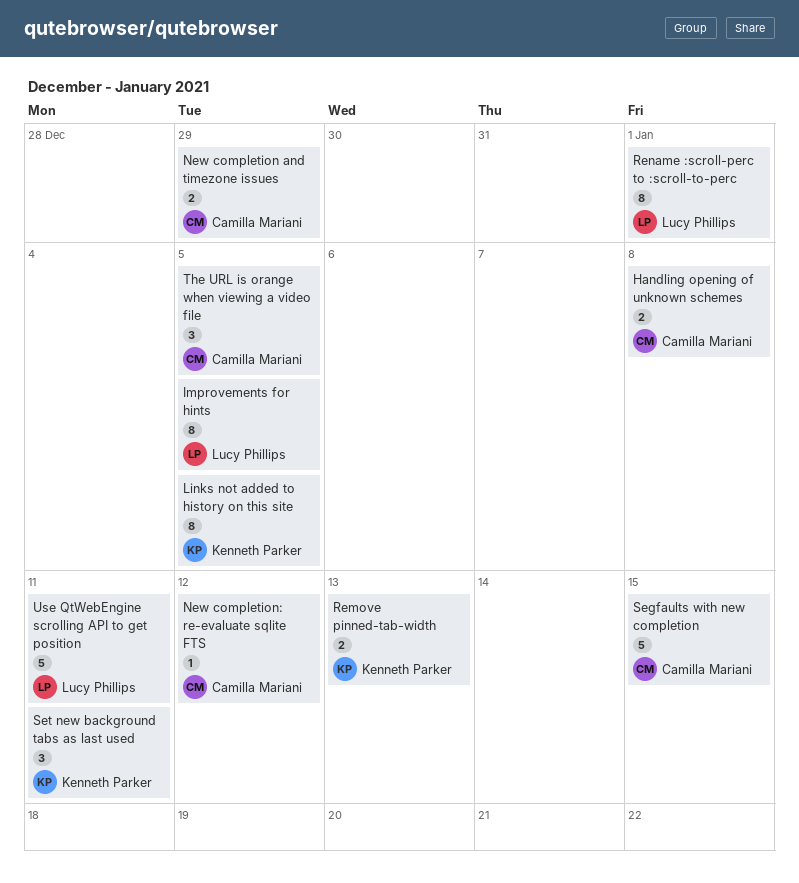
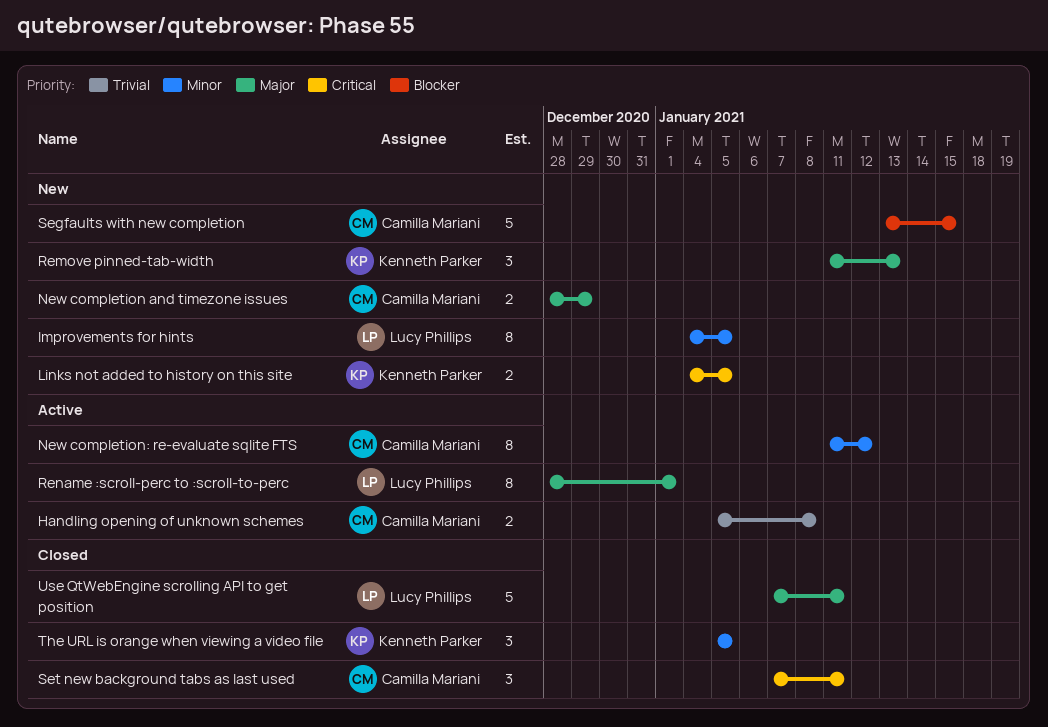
Links not added to history on this site, estimate: 8 -> 2
New completion: re-evaluate sqlite FTS, estimate: 1 -> 8
Remove pinned-tab-width, estimate: 2 -> 3
Set new background tabs as last used, owner: Kenneth Parker -> Camilla Mariani
The URL is orange when viewing a video file, owner: Camilla Mariani -> Kenneth Parker

